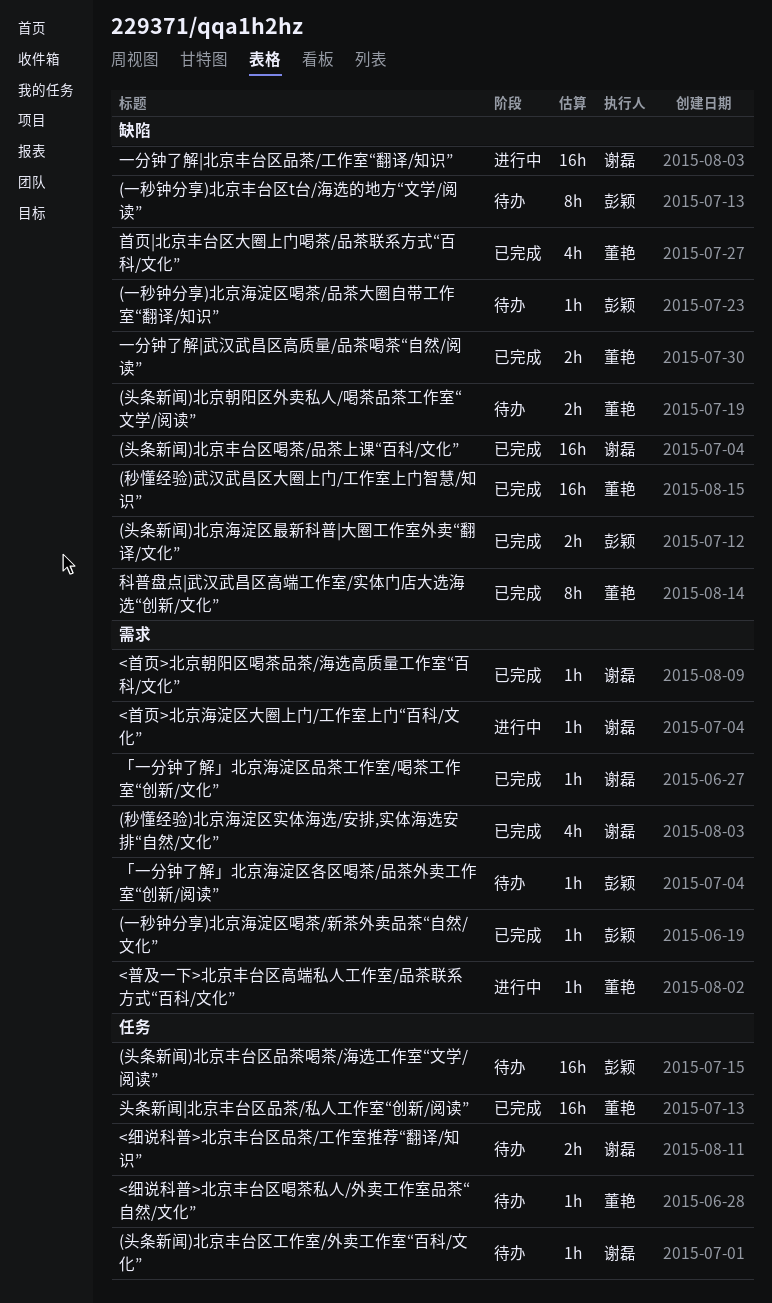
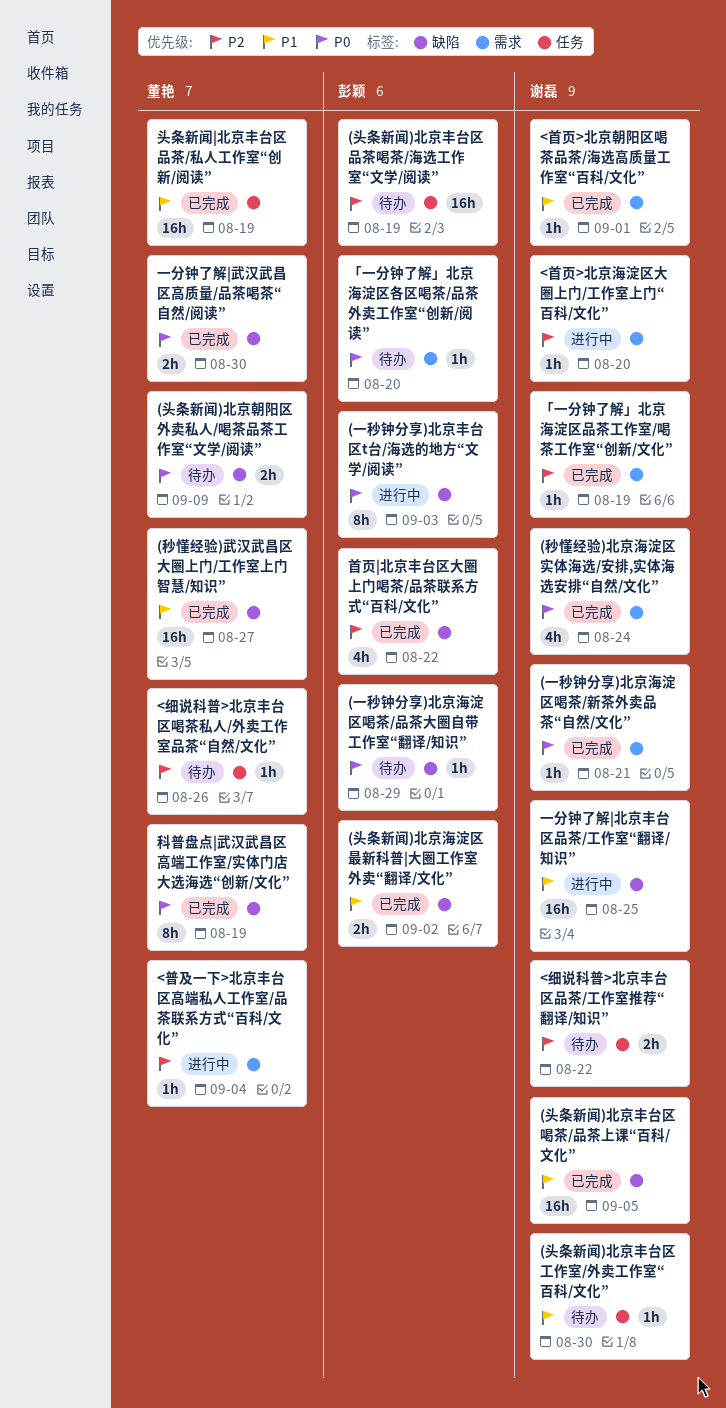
(一秒钟分享)北京丰台区t台/海选的地方“文学/阅读”, status: 待办 -> 进行中
(一秒钟分享)北京海淀区喝茶/新茶外卖品茶“自然/文化”, owner: 彭颖 -> 谢磊
首页|北京丰台区大圈上门喝茶/品茶联系方式“百科/文化”, owner: 董艳 -> 彭颖

